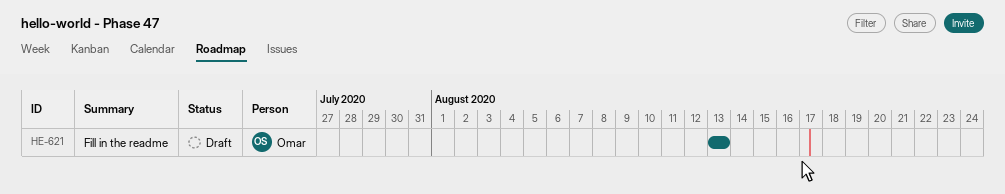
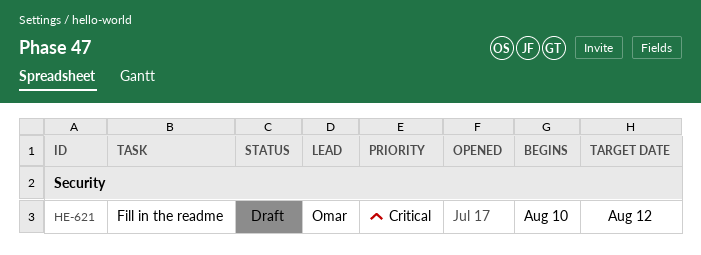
HE-621, start: Aug 13 -> Aug 10
HE-621, due: Aug 13 -> Aug 12

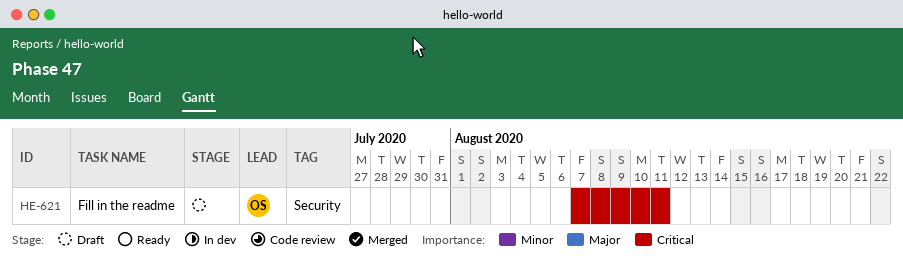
HE-621, start: Aug 10 -> Aug 7
HE-621, due: Aug 12 -> Aug 11

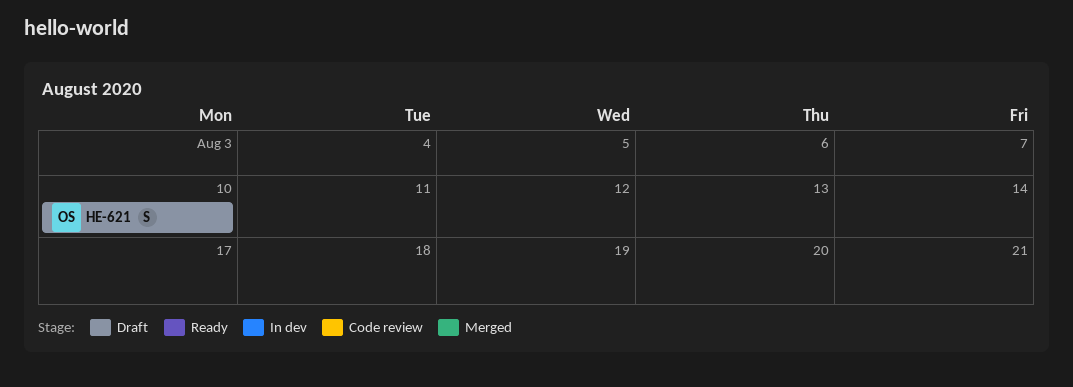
HE-621, start: Aug 7 -> Aug 10
HE-621, due: Aug 11 -> Aug 10

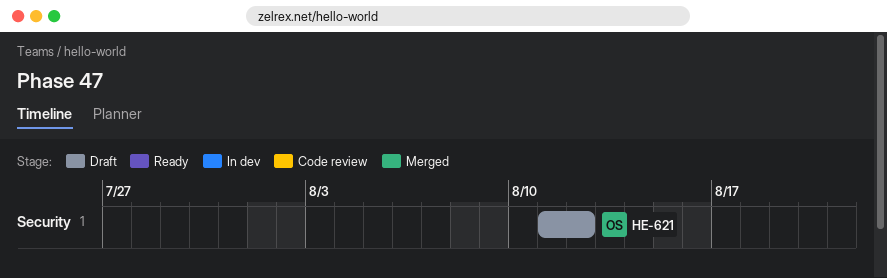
HE-621, start: Aug 10 -> Aug 11
HE-621, due: Aug 10 -> Aug 12

